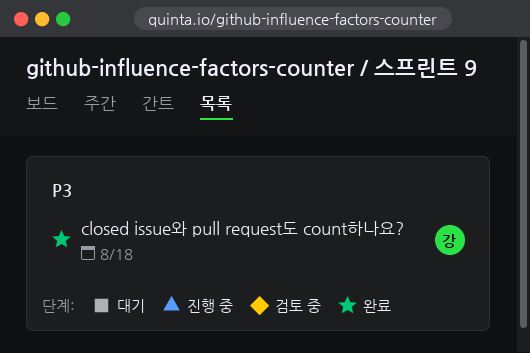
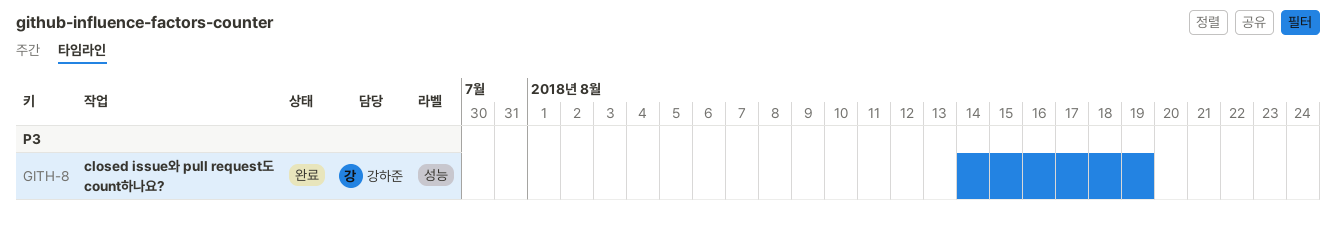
closed issue와 pull request도 count하나요?, due: Aug 18 -> Aug 19

